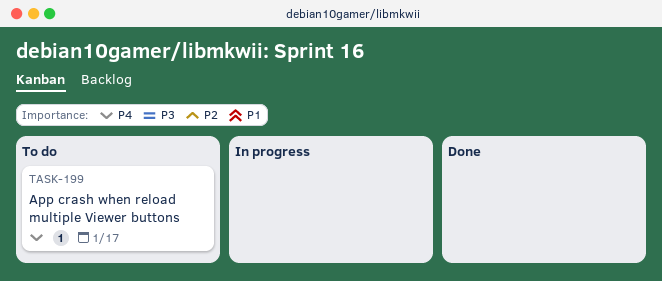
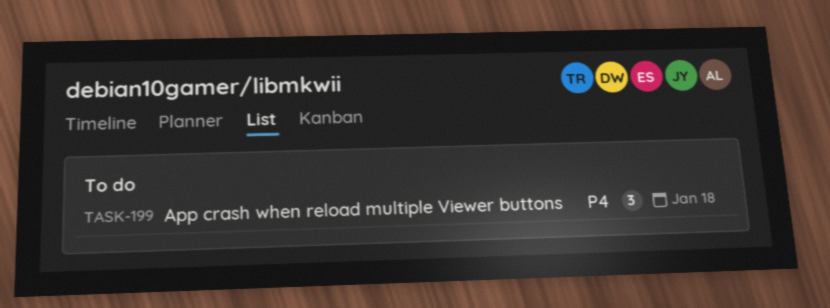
TASK-199, estimate: 1 -> 3
TASK-199, due: Jan 17 -> Jan 18

